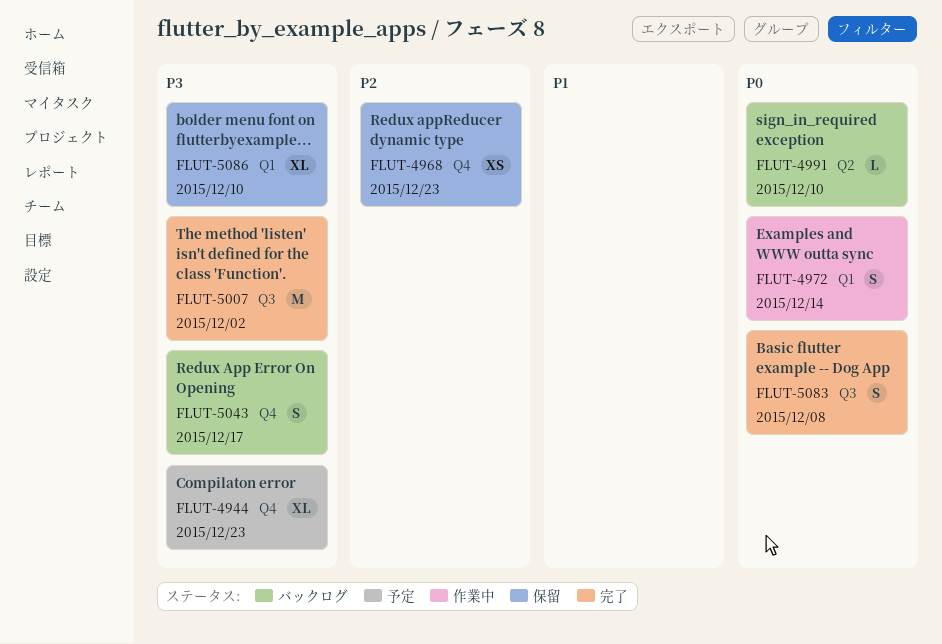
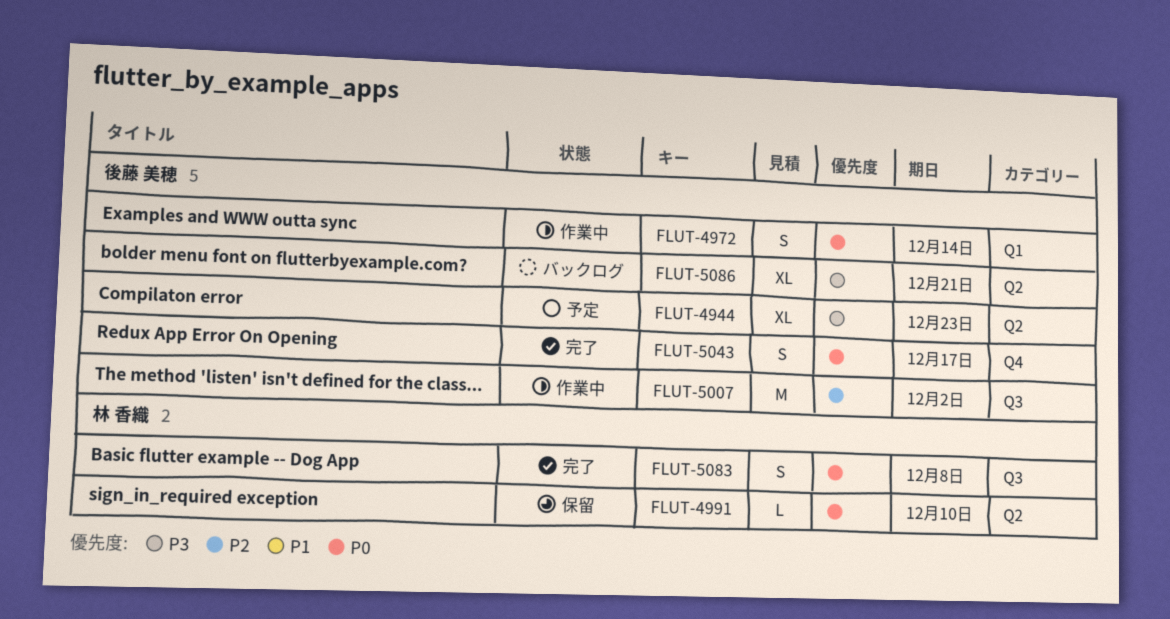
FLUT-4944, label: Q4 -> Q2
FLUT-4968: present -> none
FLUT-4991, status: バックログ -> 保留
FLUT-5007, status: 完了 -> 作業中
FLUT-5007, priority: P3 -> P2
FLUT-5043, status: バックログ -> 完了
FLUT-5043, priority: P3 -> P0
FLUT-5086, status: 保留 -> バックログ
FLUT-5086, label: Q1 -> Q2
FLUT-5086, due: Dec 10 -> Dec 21

